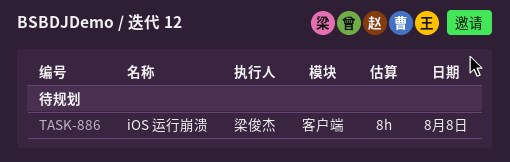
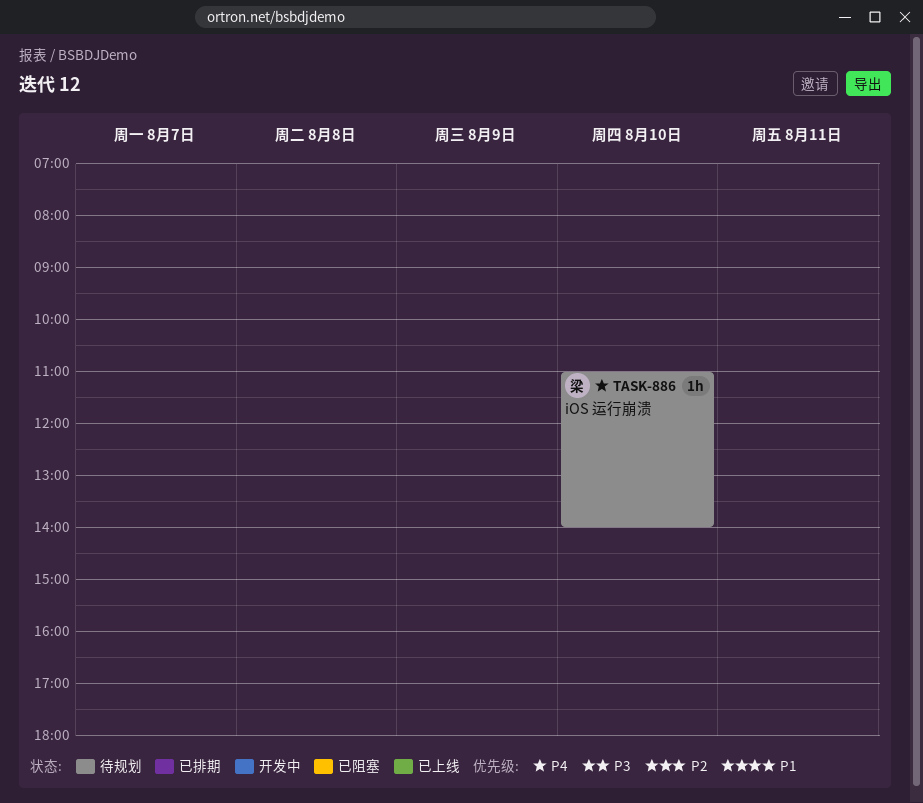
TASK-886, estimate: 8h -> 1h
TASK-886, day: Aug 8 -> Aug 10

